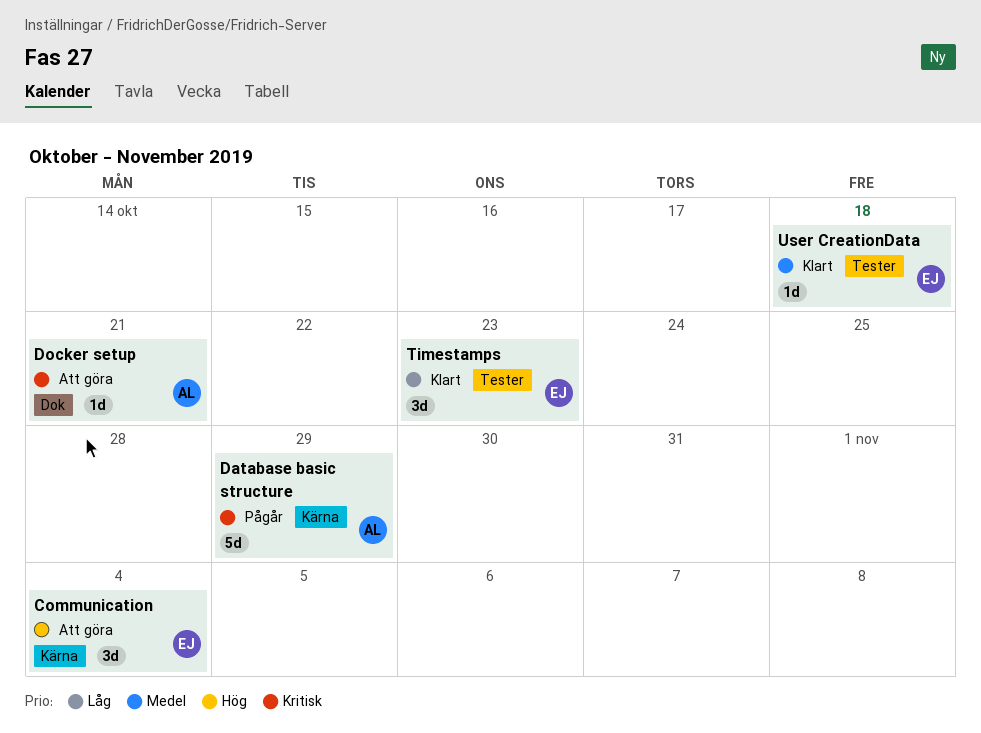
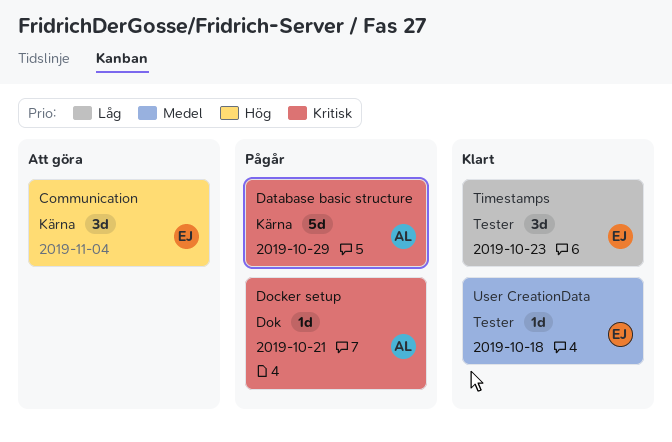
Docker setup, status: Att göra -> Pågår

